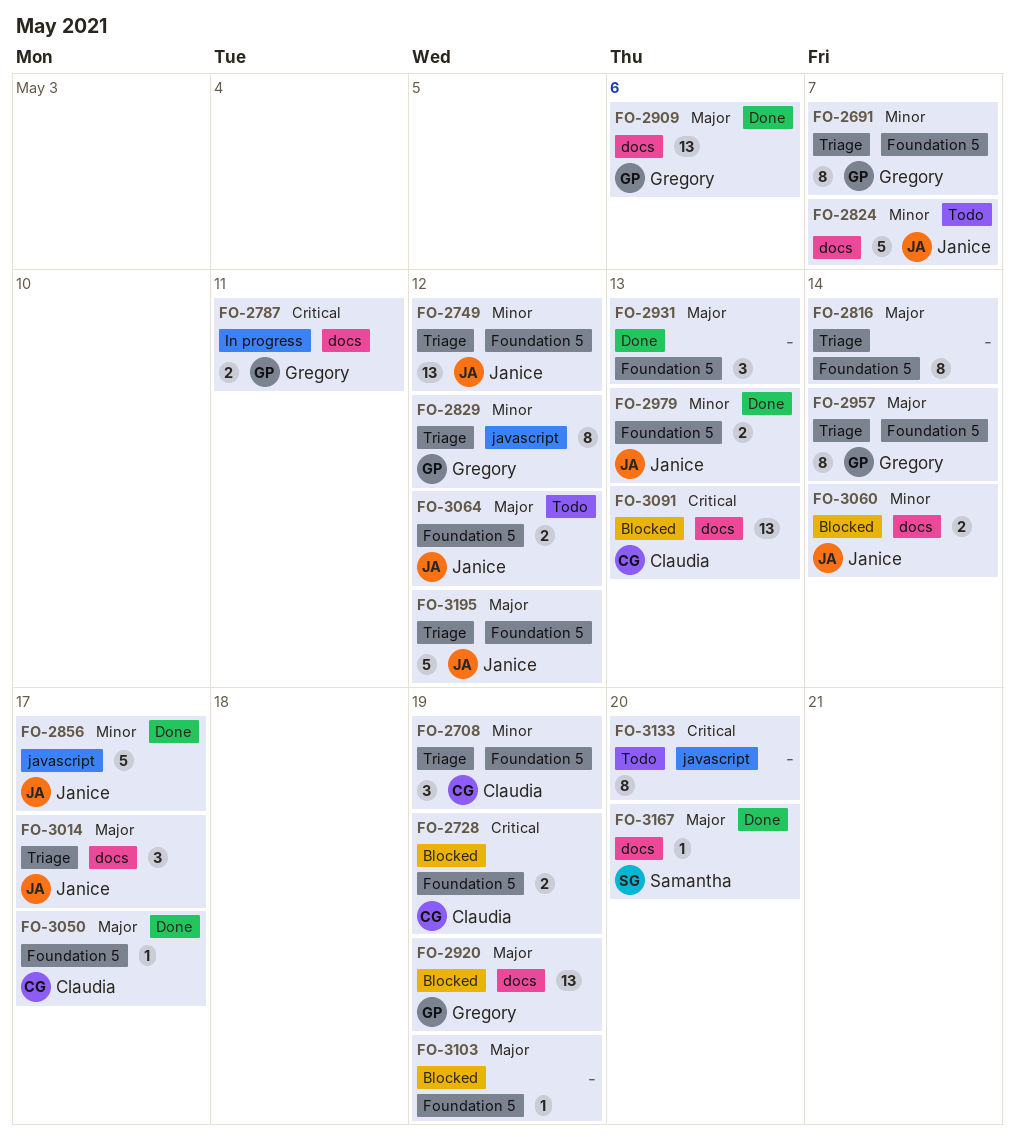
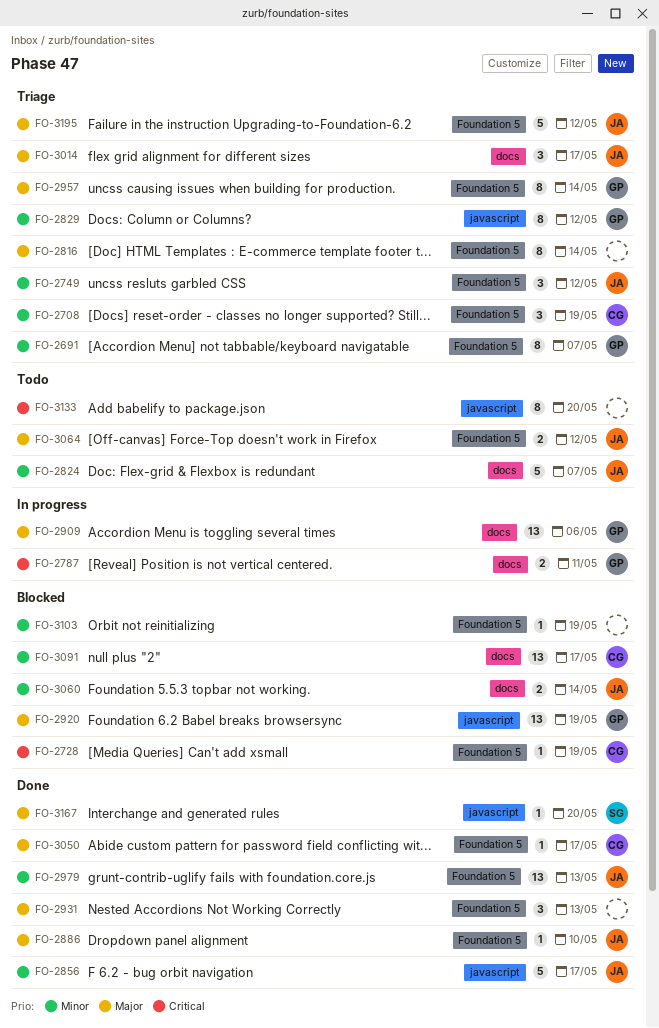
FO-2728, estimate: 2 -> 1
FO-2749, estimate: 13 -> 3
FO-2886: none -> present
FO-2909, status: Done -> In progress
FO-2920, label: docs -> javascript
FO-2979, estimate: 2 -> 13
FO-3091, priority: Critical -> Minor
FO-3091, due: May 13 -> May 17
FO-3103, priority: Major -> Minor
FO-3167, label: docs -> javascript

